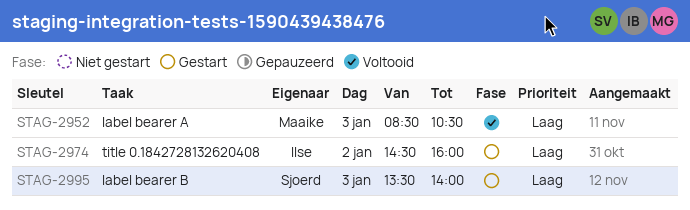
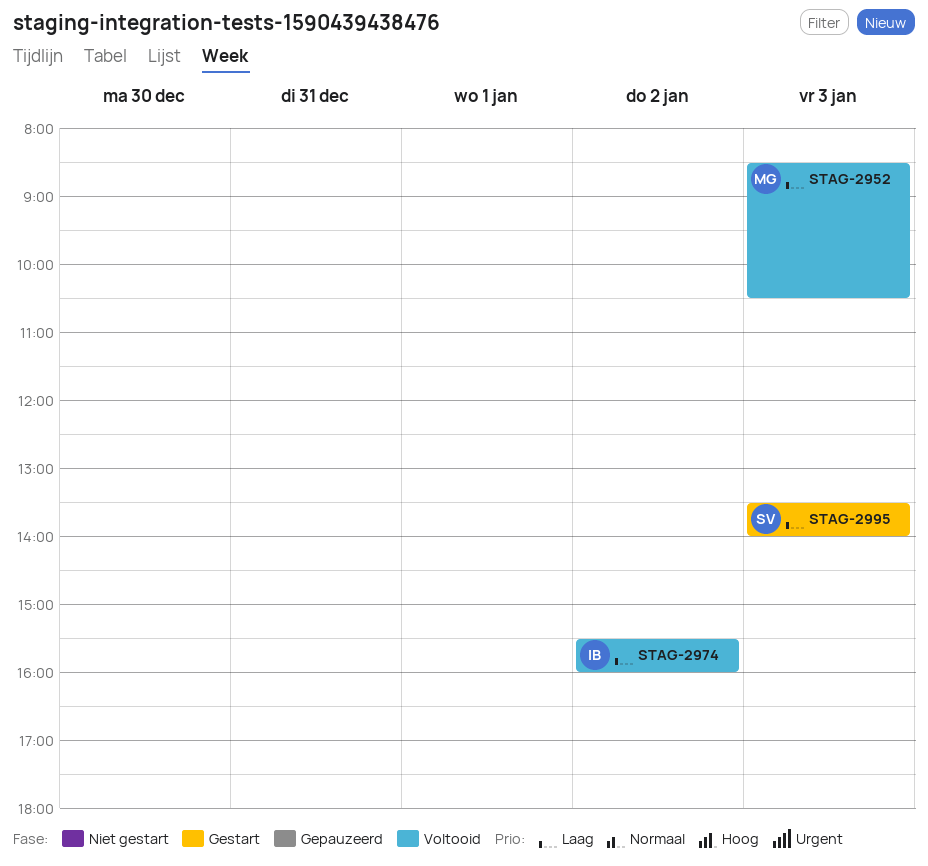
STAG-2974, status: Gestart -> Voltooid
STAG-2974, begins: 14:30 -> 15:30

